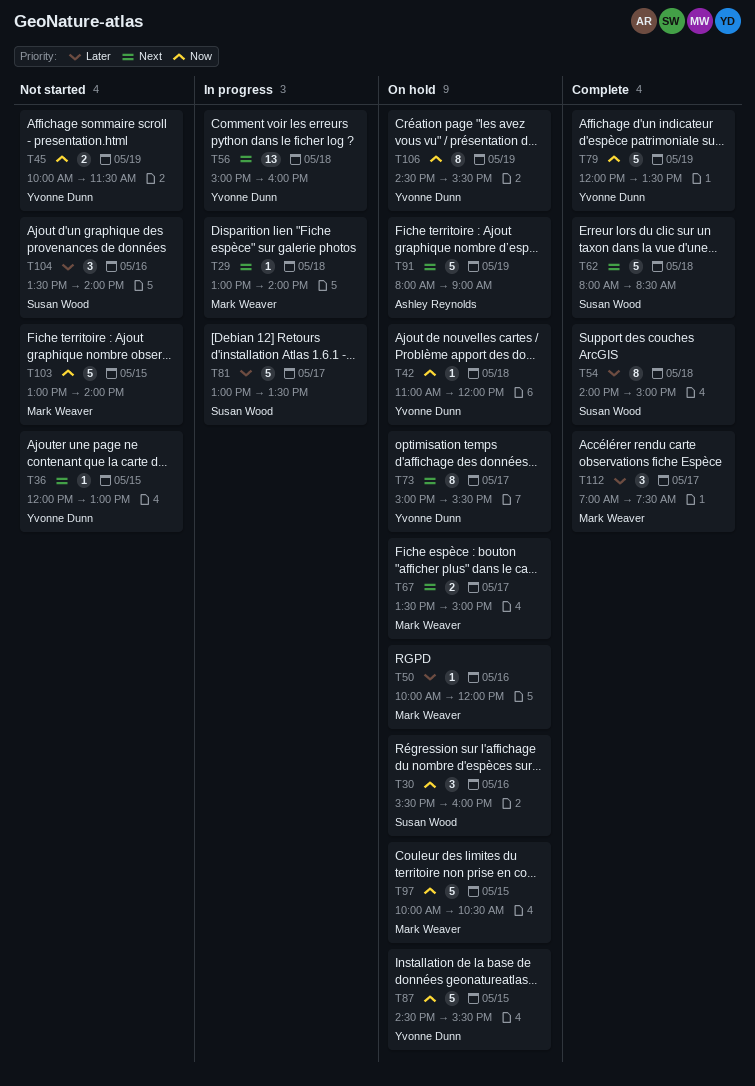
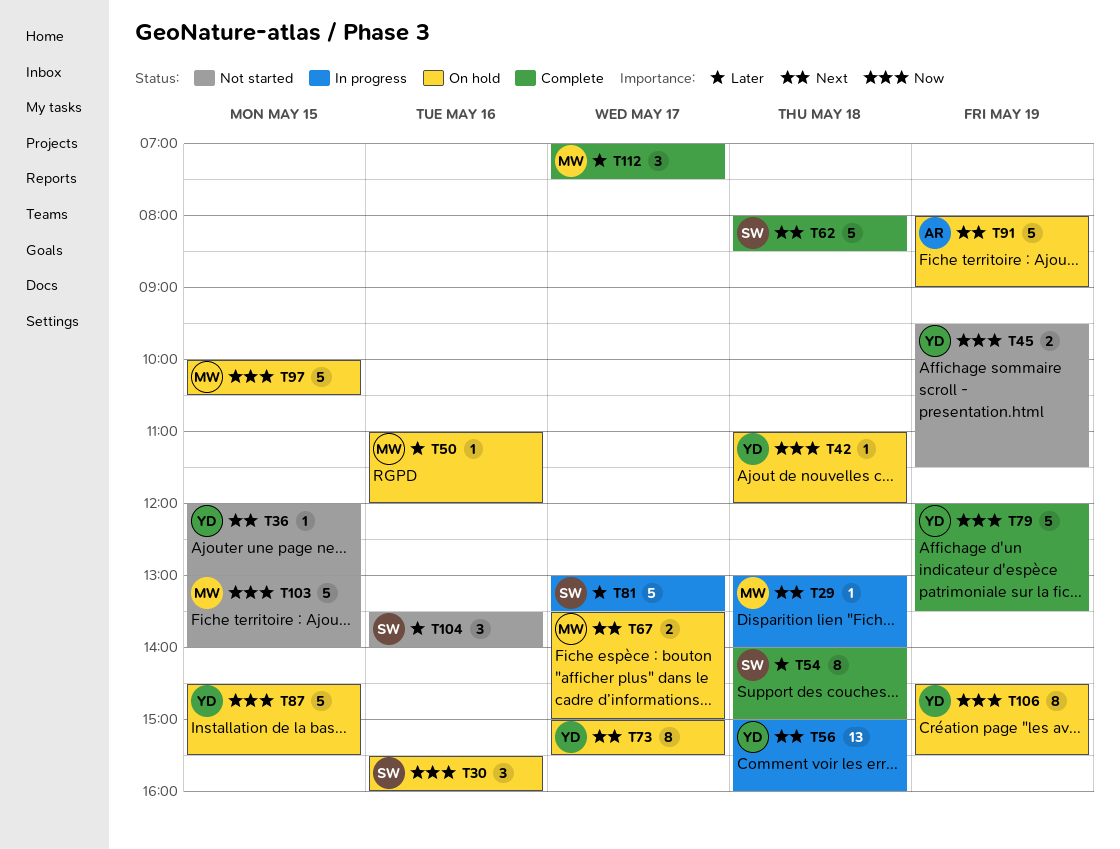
T45, begins: 10:00 -> 09:30
T50, begins: 10:00 -> 11:00

